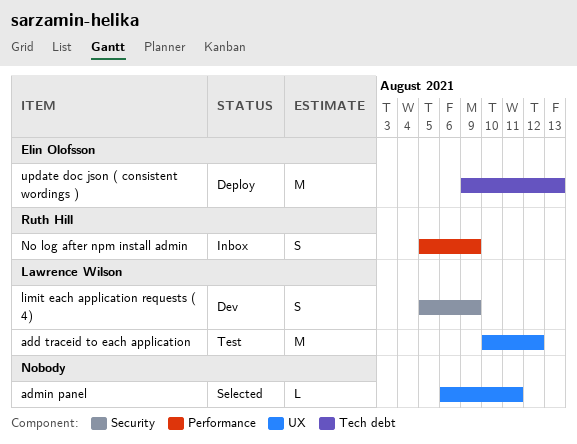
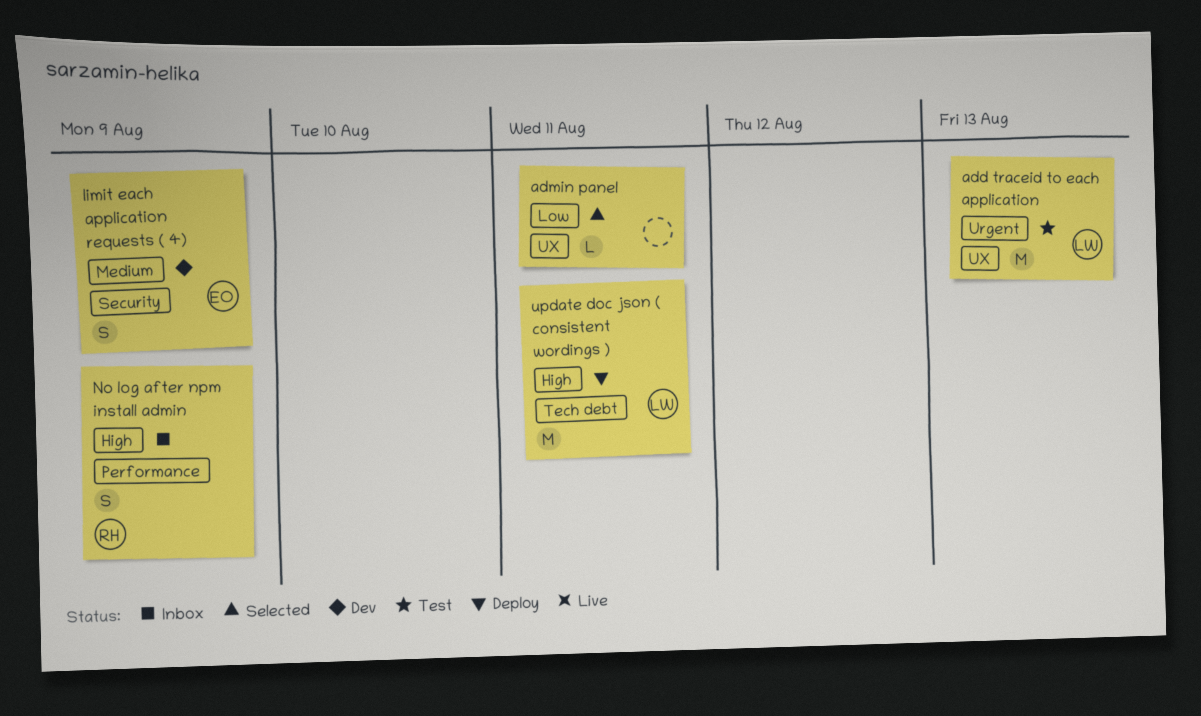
add traceid to each application, due: Aug 12 -> Aug 13
limit each application requests ( 4), owner: Lawrence Wilson -> Elin Olofsson
update doc json ( consistent wordings ), owner: Elin Olofsson -> Lawrence Wilson
update doc json ( consistent wordings ), due: Aug 13 -> Aug 11

